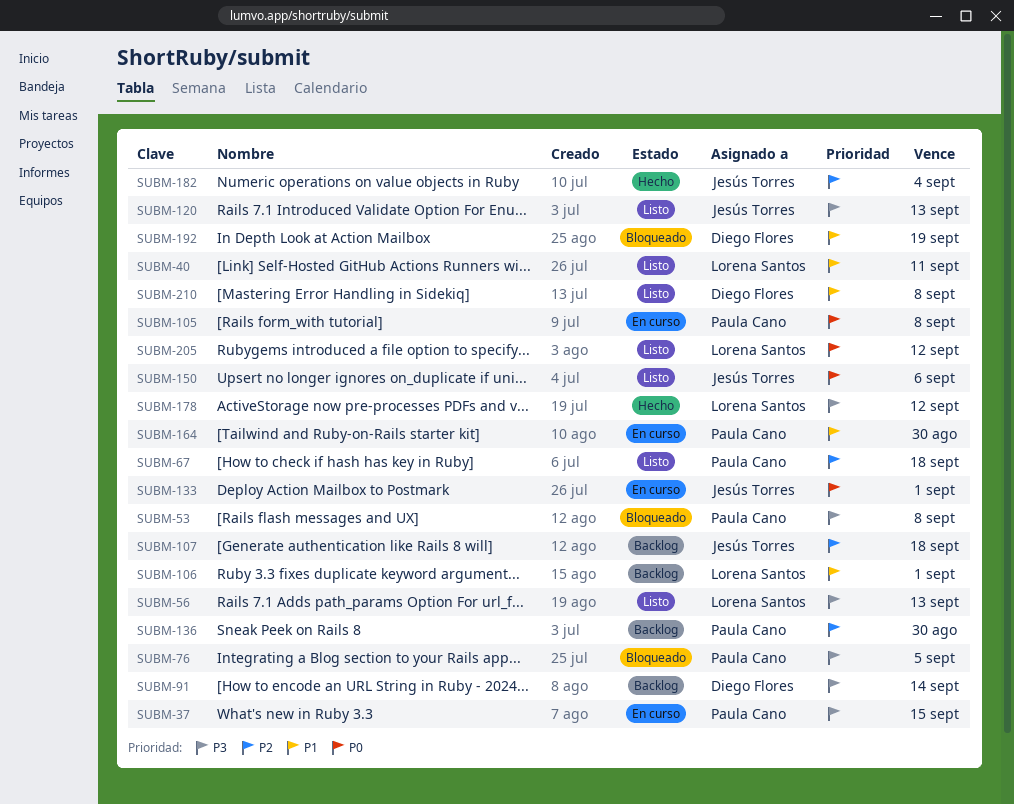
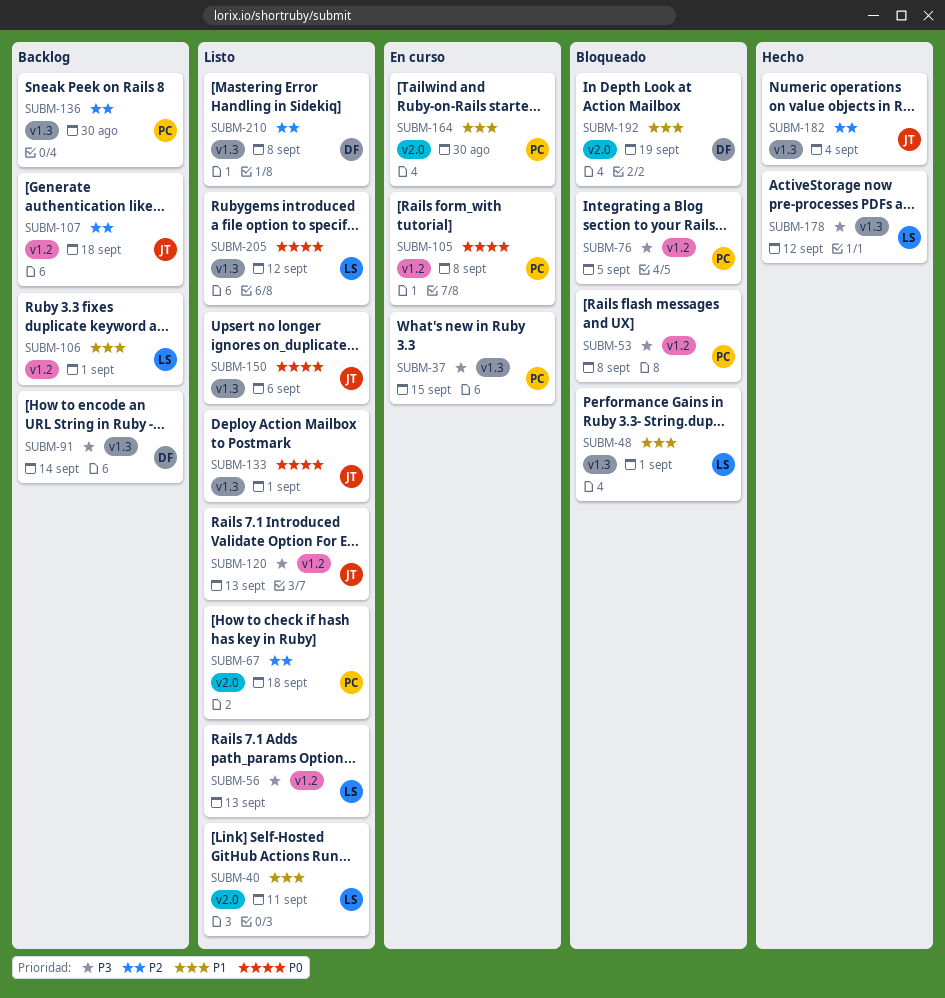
SUBM-48: none -> present
SUBM-133, status: En curso -> Listo
SUBM-210, priority: P1 -> P2

